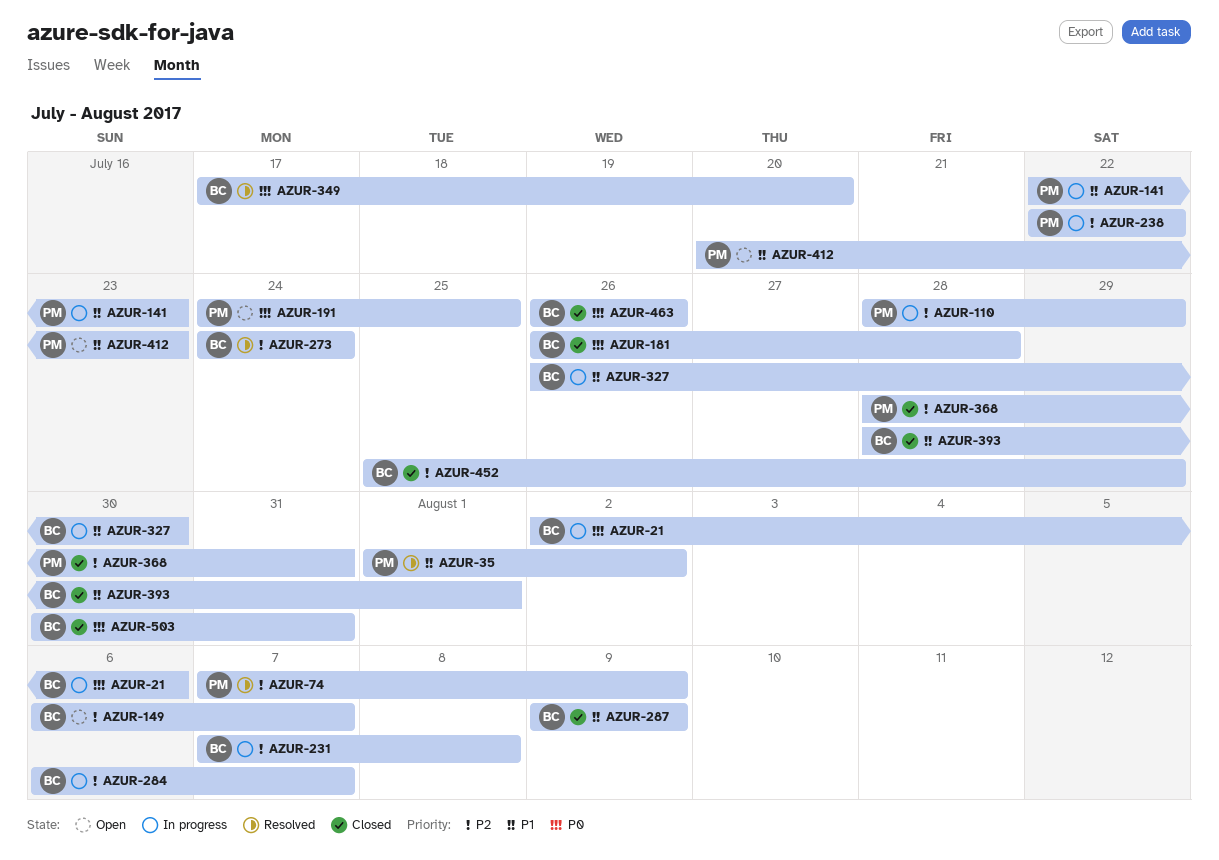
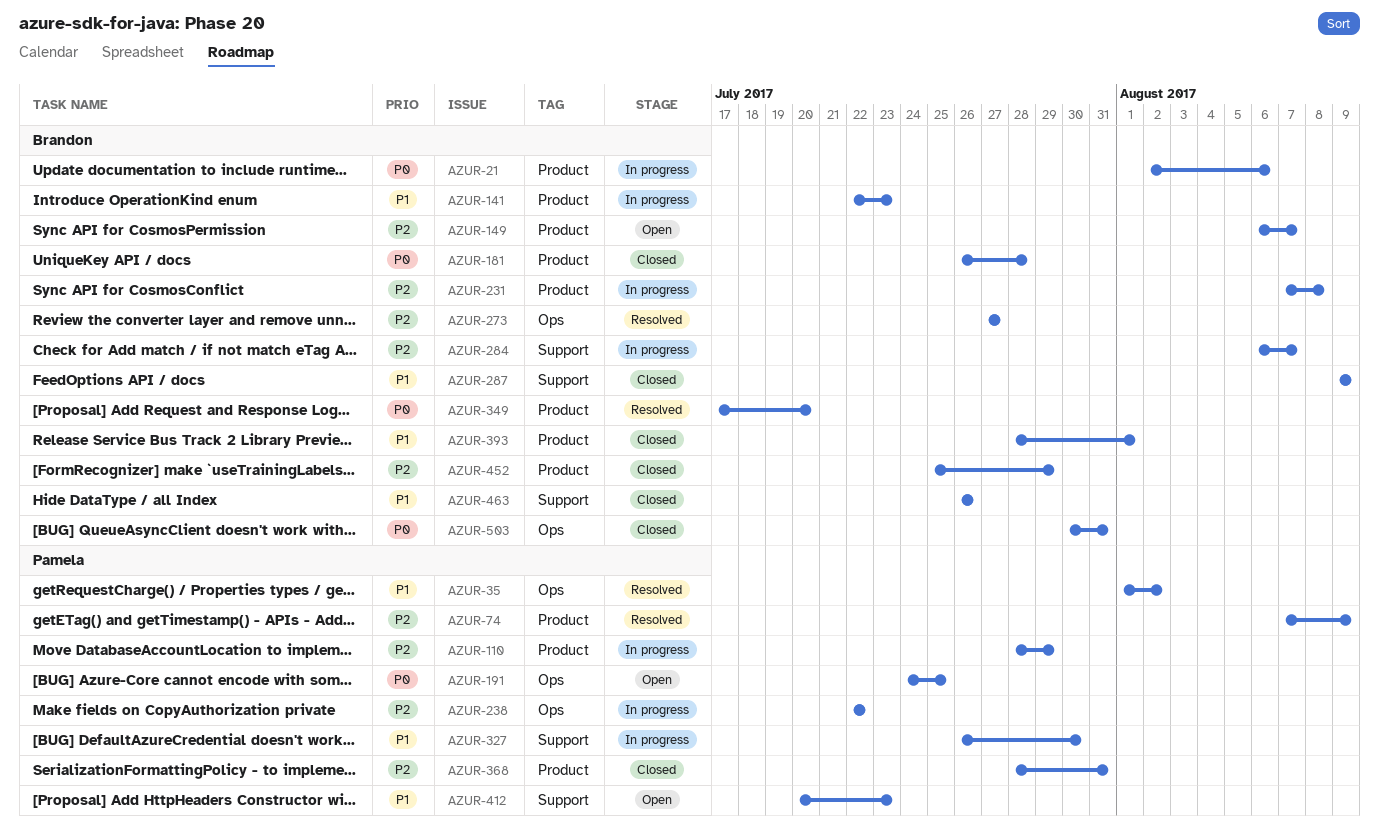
AZUR-141, owner: Pamela -> Brandon
AZUR-273, start: Jul 24 -> Jul 27
AZUR-273, due: Jul 24 -> Jul 27
AZUR-327, owner: Brandon -> Pamela
AZUR-463, priority: P0 -> P1

